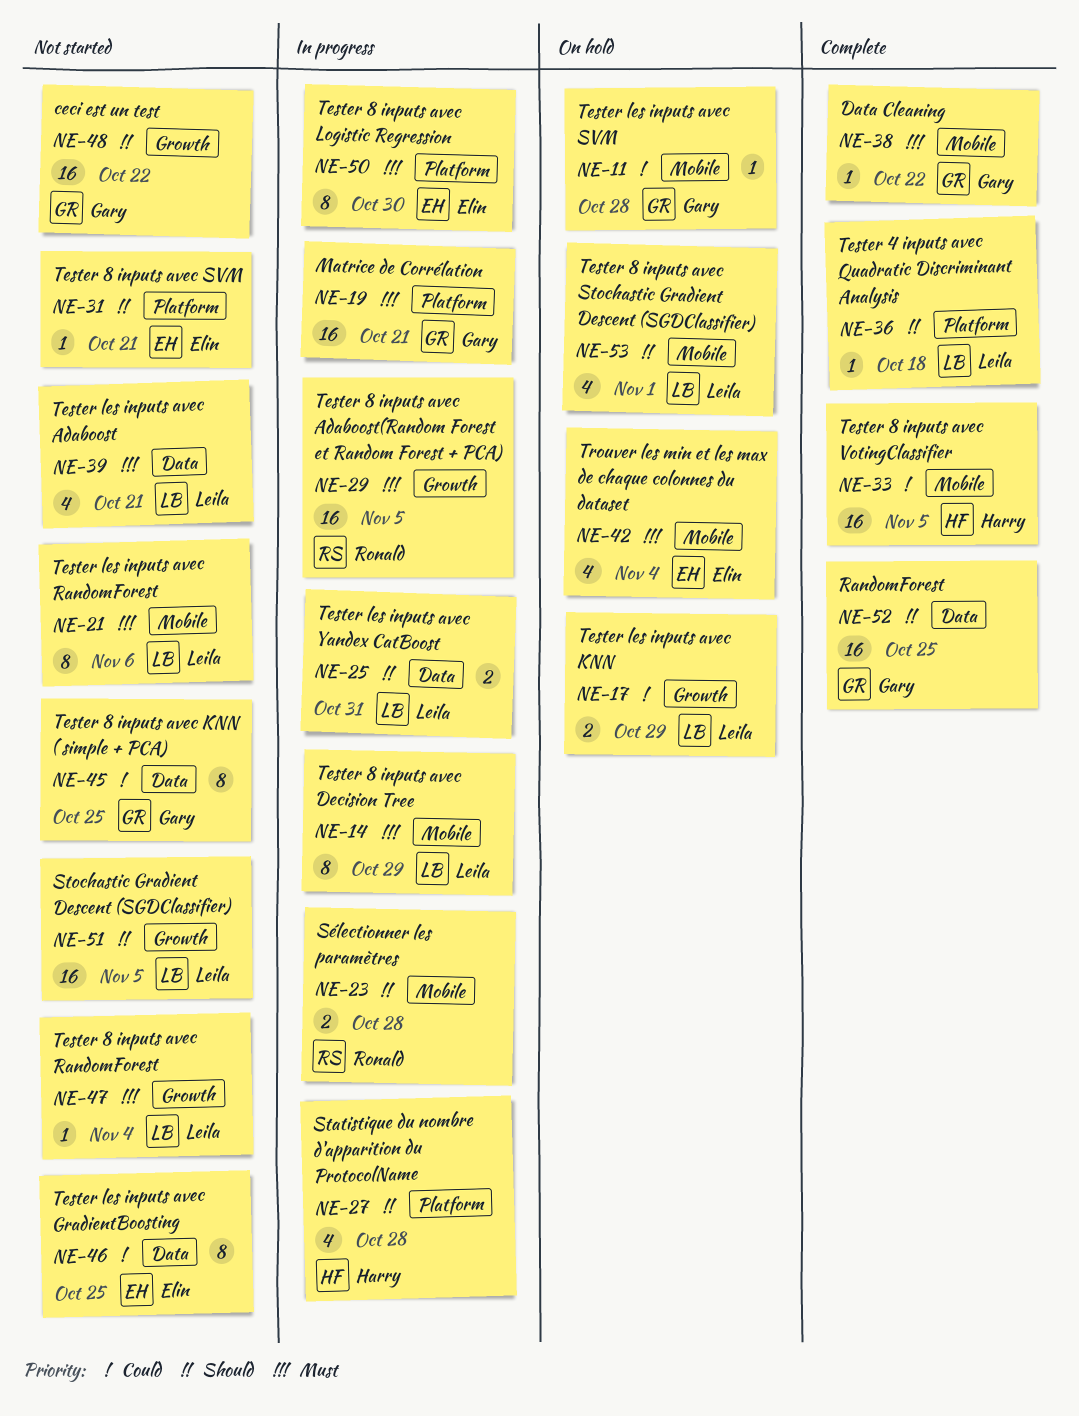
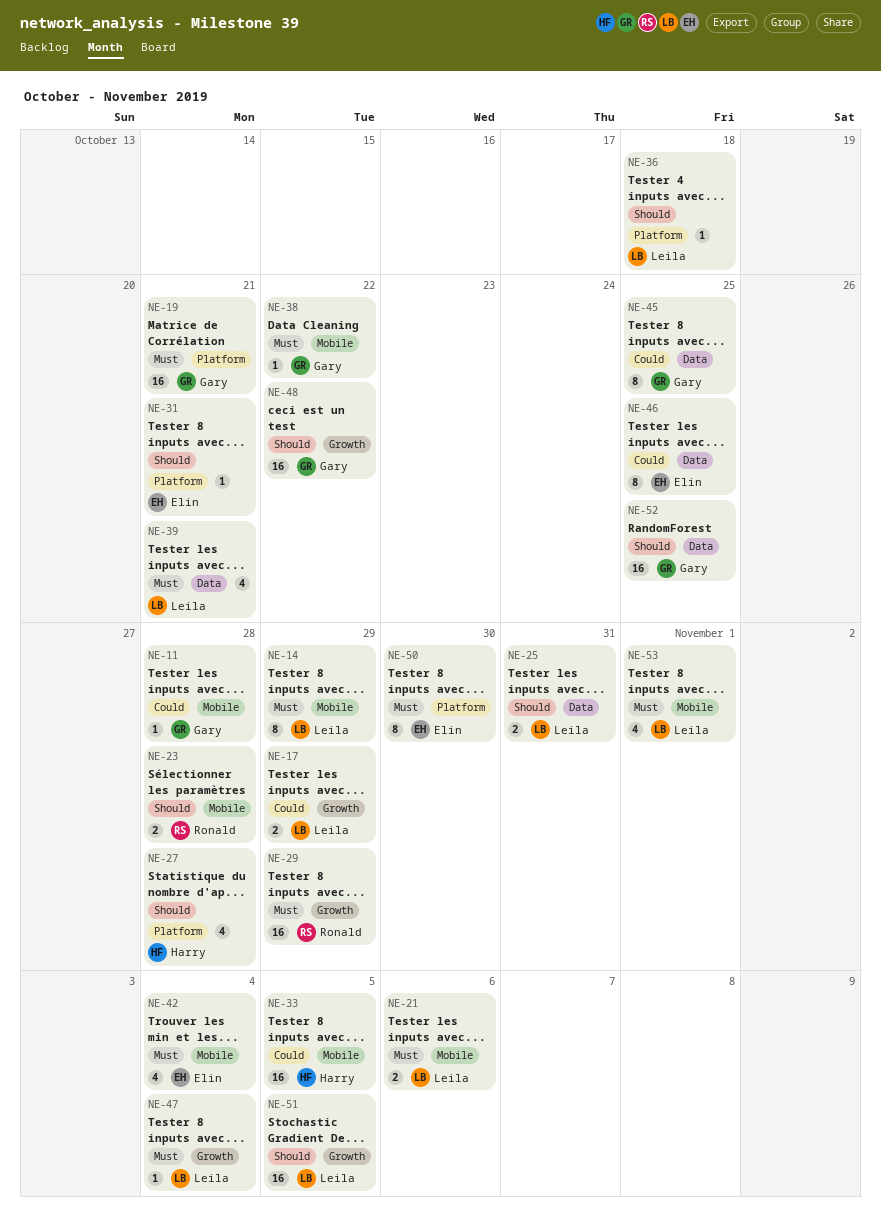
NE-21, estimate: 8 -> 2
NE-29, due: Nov 5 -> Oct 29
NE-53, priority: Should -> Must

